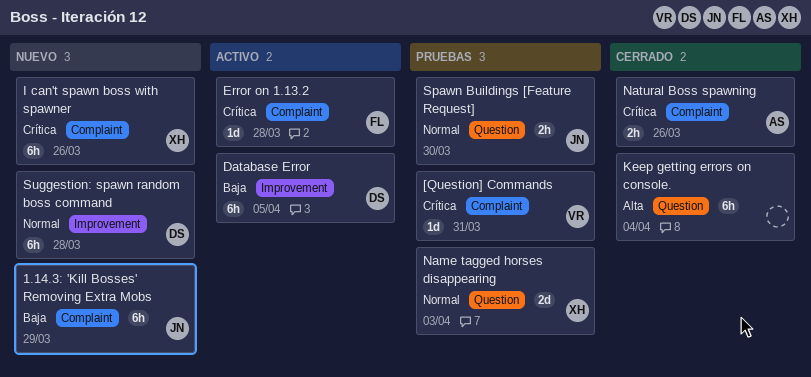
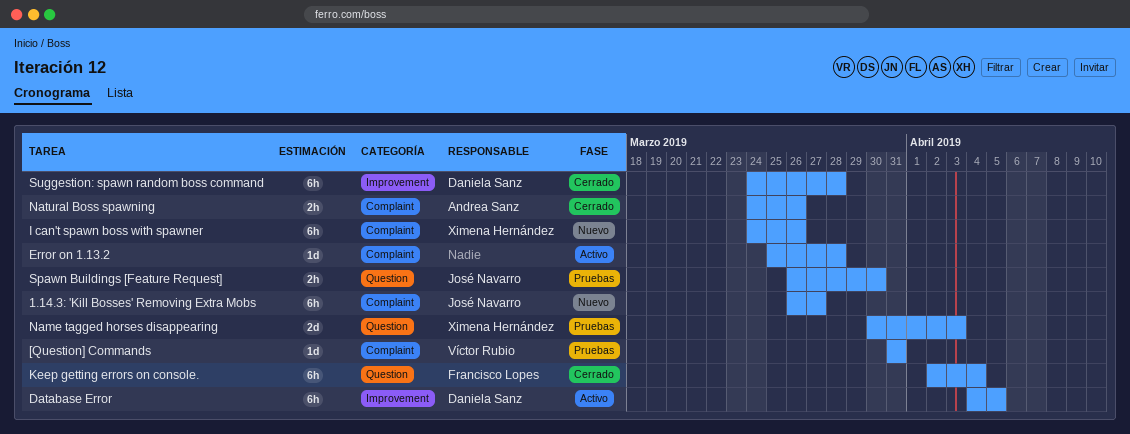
1.14.3: 'Kill Bosses' Removing Extra Mobs, due: Mar 29 -> Mar 27
Error on 1.13.2, owner: Francisco Lopes -> none
Keep getting errors on console., owner: none -> Francisco Lopes
Suggestion: spawn random boss command, status: Nuevo -> Cerrado

